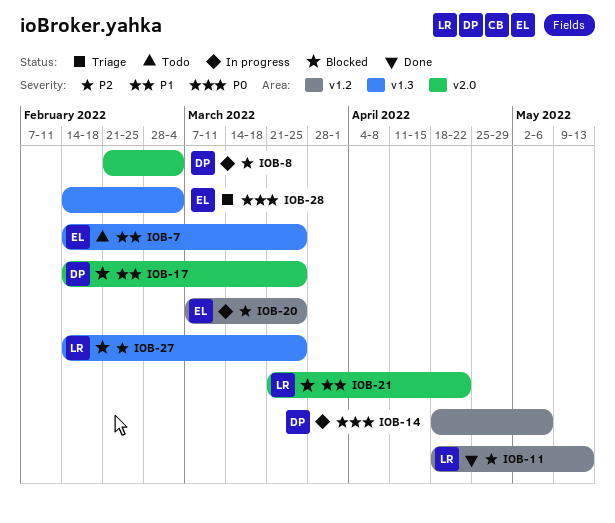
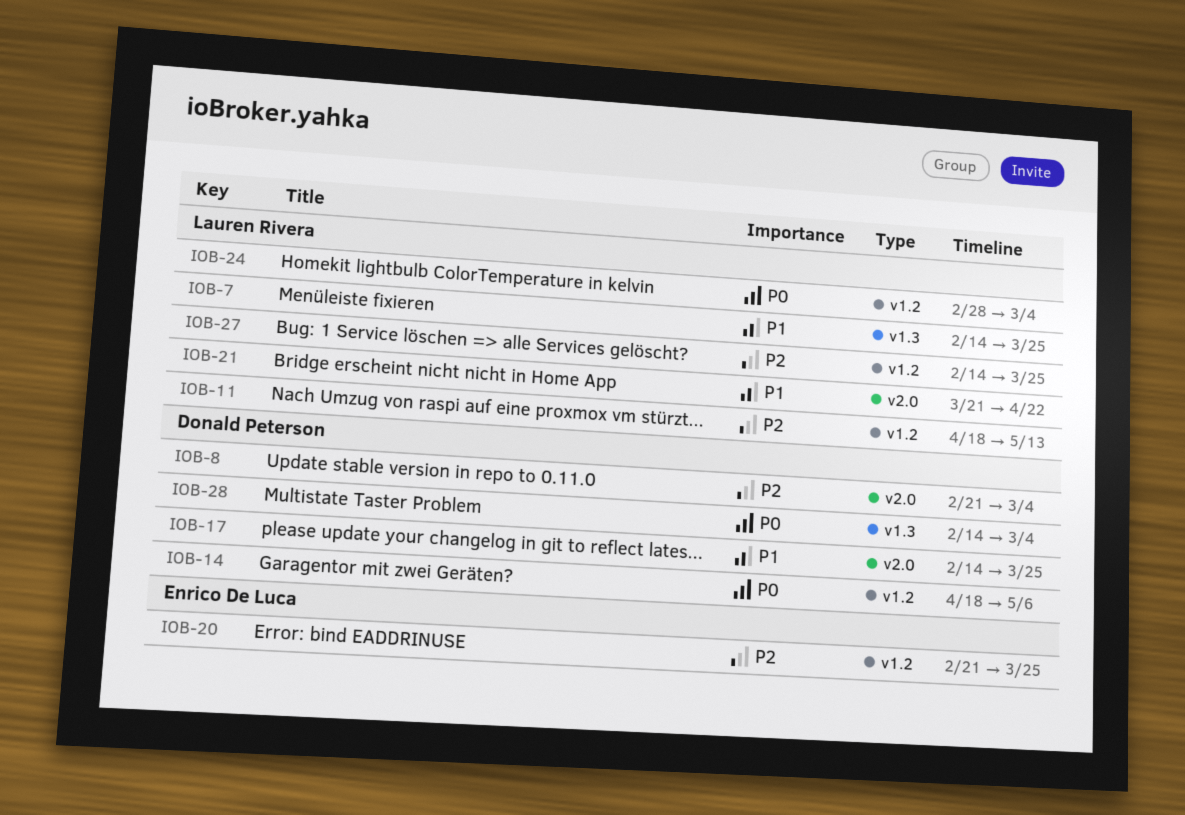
IOB-7, owner: Enrico De Luca -> Lauren Rivera
IOB-20, start: Mar 7 -> Feb 21
IOB-24: none -> present
IOB-27, label: v1.3 -> v1.2
IOB-28, owner: Enrico De Luca -> Donald Peterson

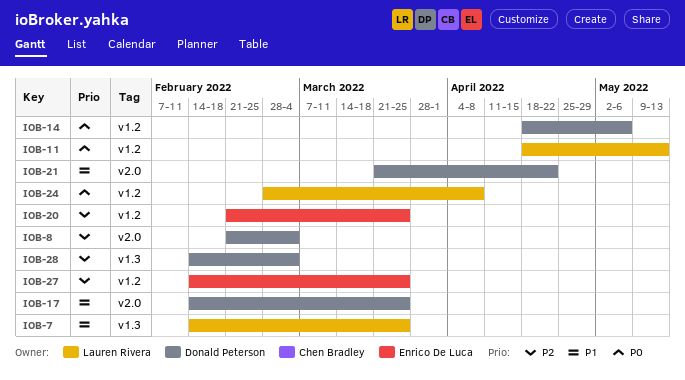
IOB-11, priority: P2 -> P0
IOB-21, owner: Lauren Rivera -> Donald Peterson
IOB-24, due: Mar 4 -> Apr 8
IOB-27, owner: Lauren Rivera -> Enrico De Luca
IOB-28, priority: P0 -> P2

